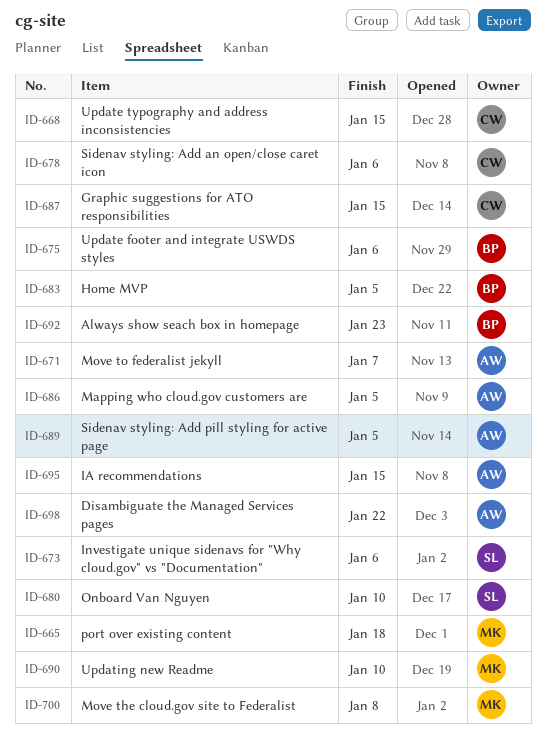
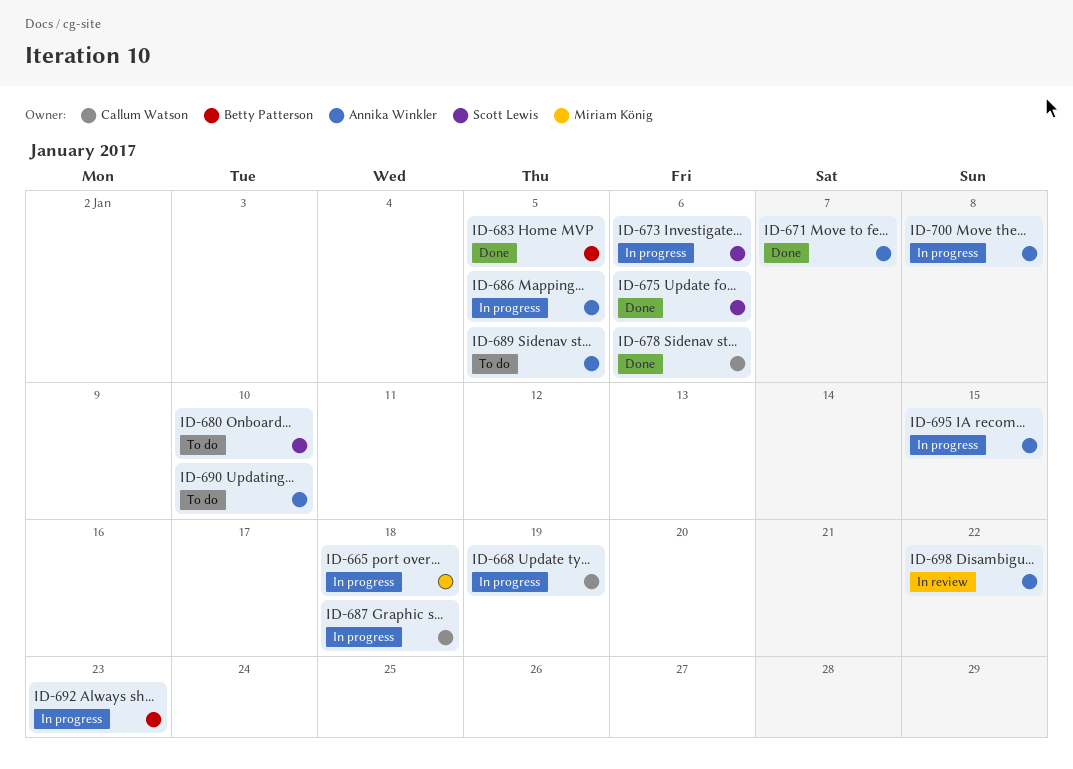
ID-668, due: Jan 15 -> Jan 19
ID-675, owner: Betty Patterson -> Scott Lewis
ID-687, due: Jan 15 -> Jan 18
ID-690, owner: Miriam König -> Annika Winkler
ID-700, owner: Miriam König -> Annika Winkler

